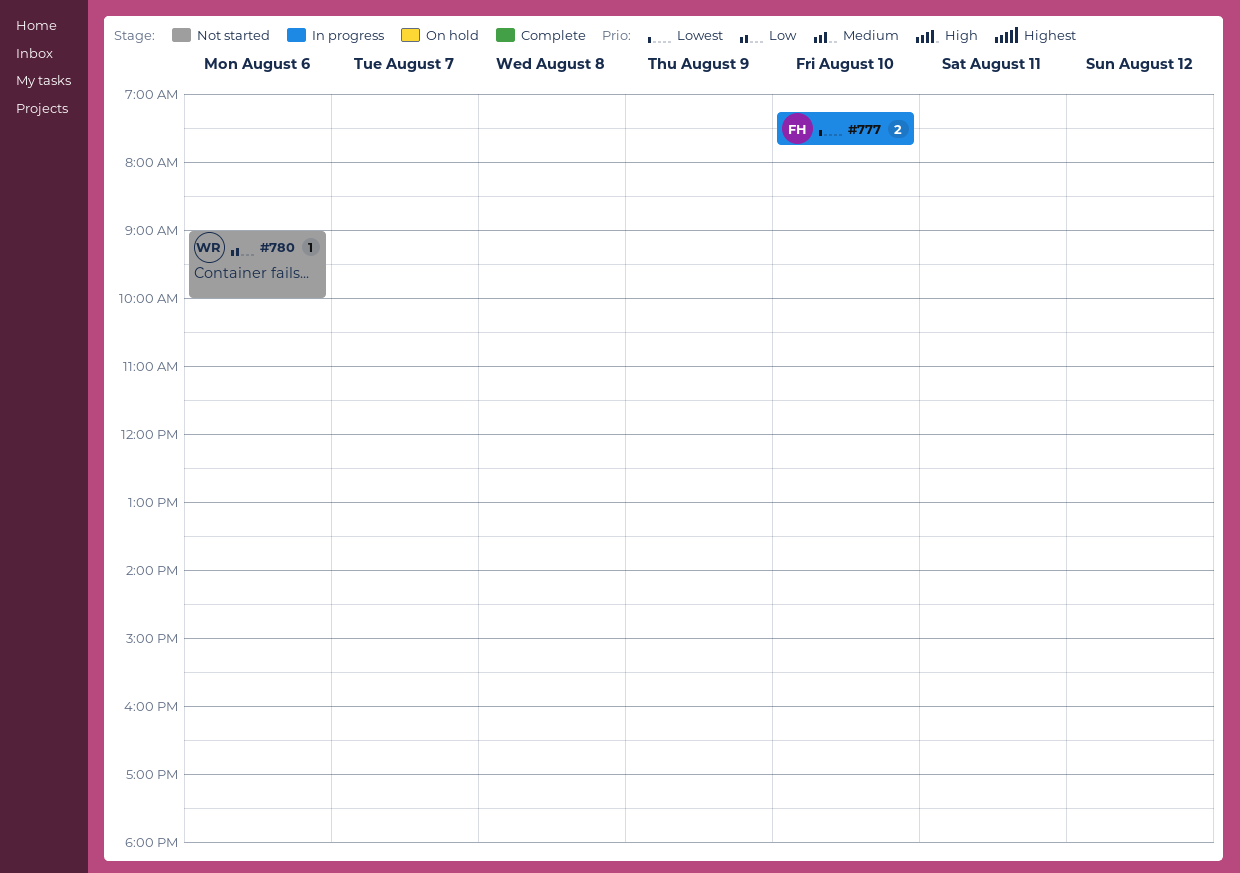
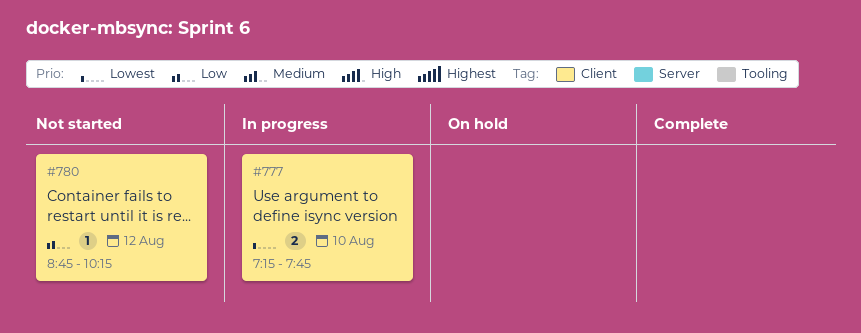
#780, day: Aug 6 -> Aug 12
#780, begins: 09:00 -> 08:45
#780, ends: 10:00 -> 10:15

